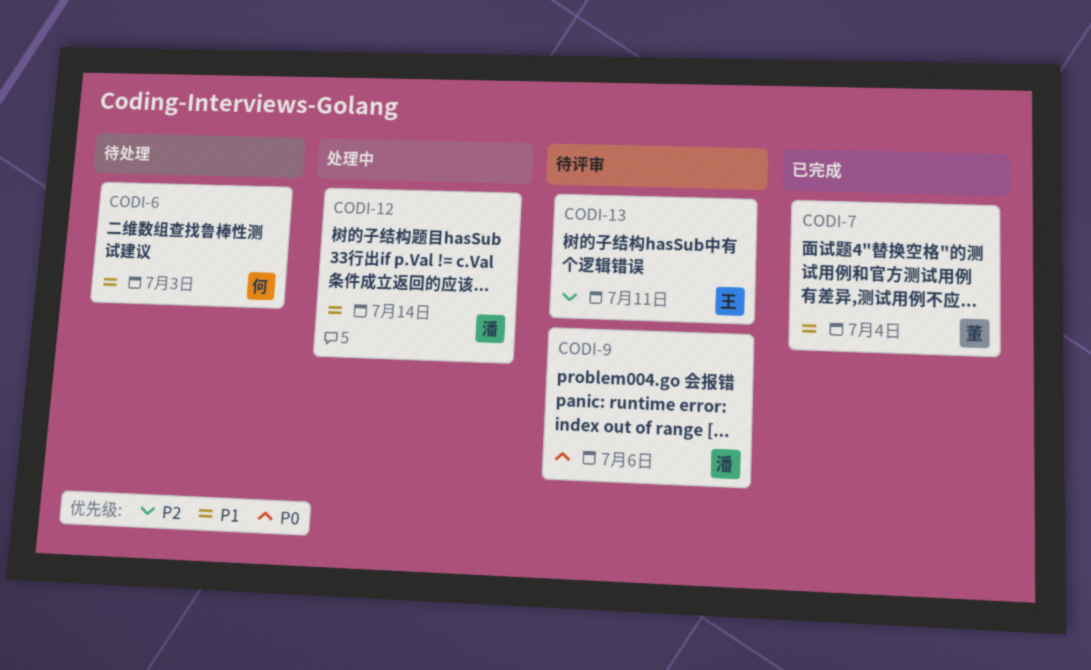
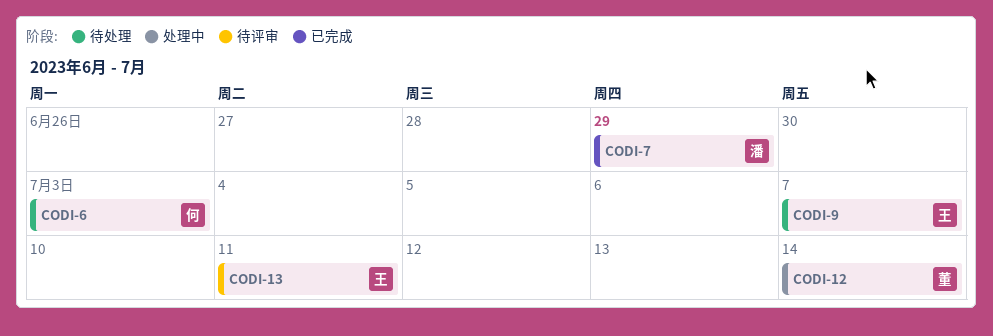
CODI-7, owner: 董 -> 潘
CODI-7, due: Jul 4 -> Jun 29
CODI-9, status: 待评审 -> 待处理
CODI-9, owner: 潘 -> 王
CODI-9, due: Jul 6 -> Jul 7
CODI-12, owner: 潘 -> 董

